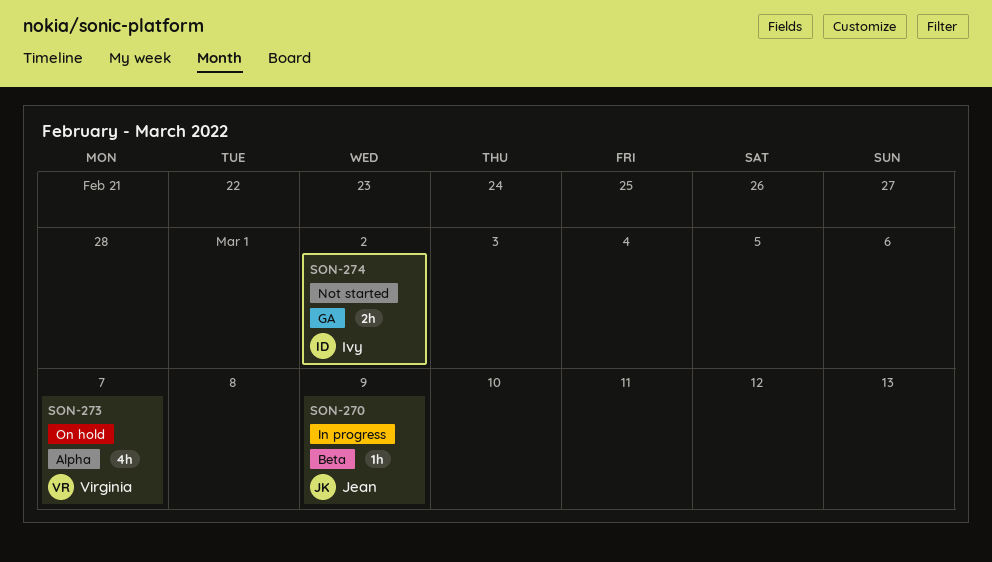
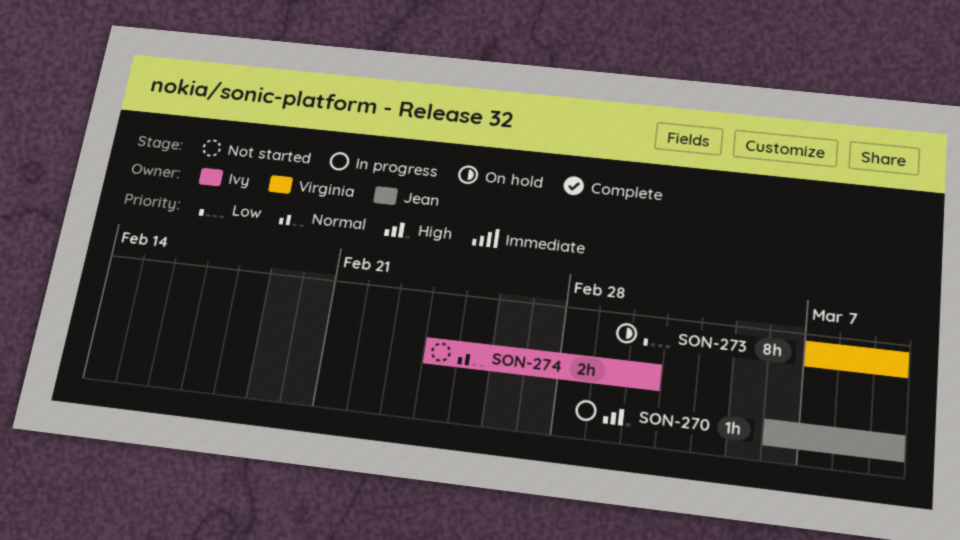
SON-273, estimate: 4h -> 8h
SON-273, due: Mar 7 -> Mar 9

